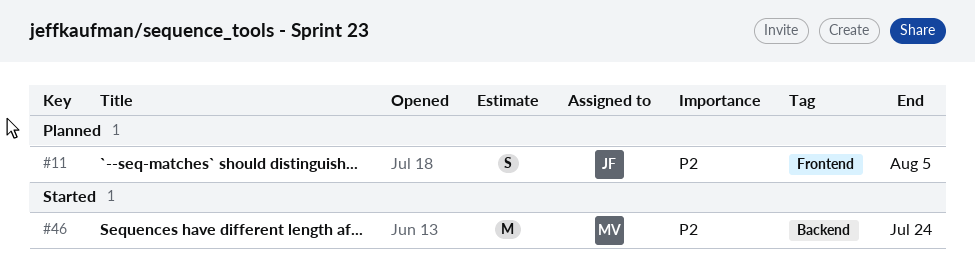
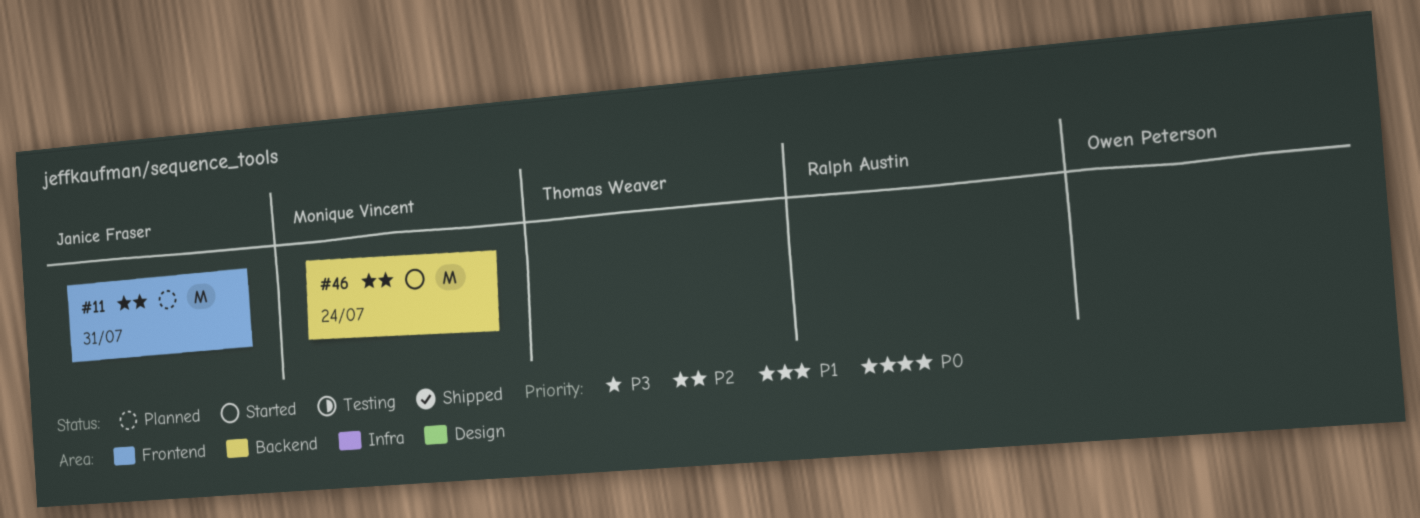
#11, estimate: S -> M
#11, due: Aug 5 -> Jul 31

